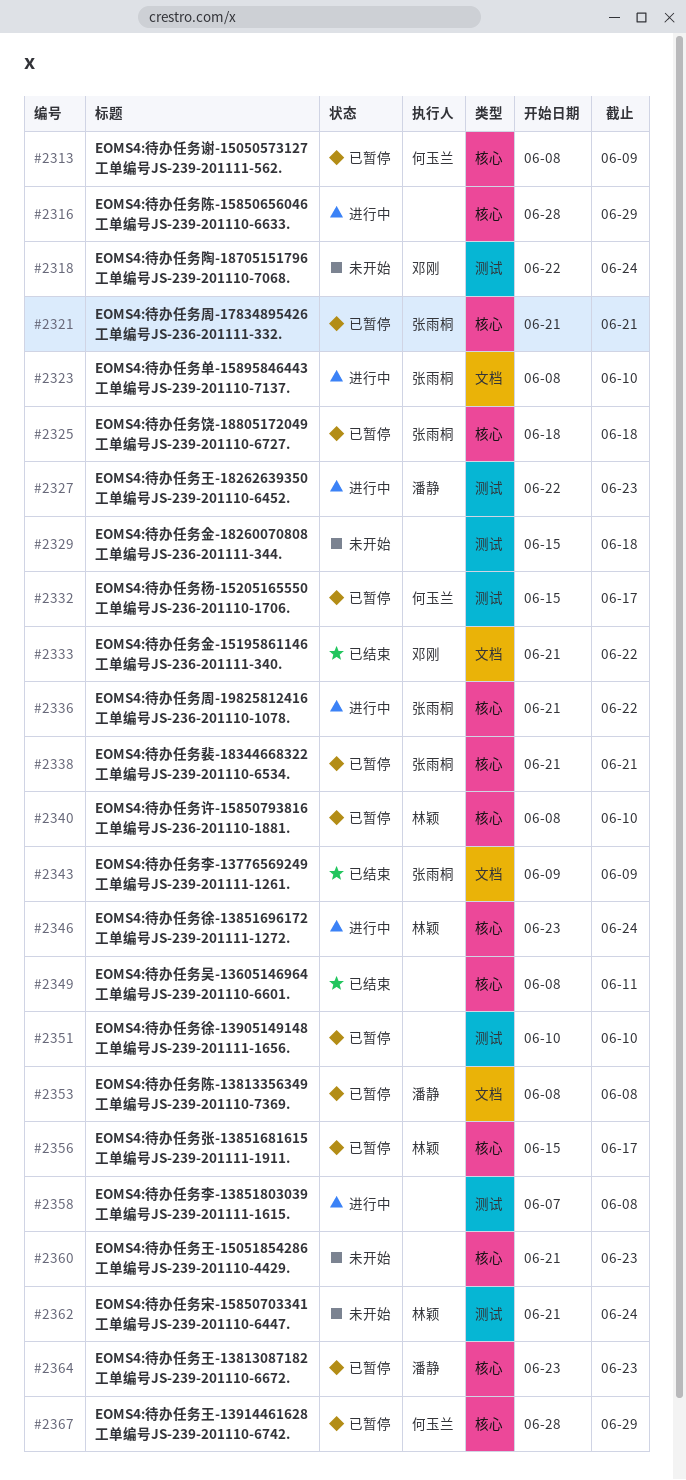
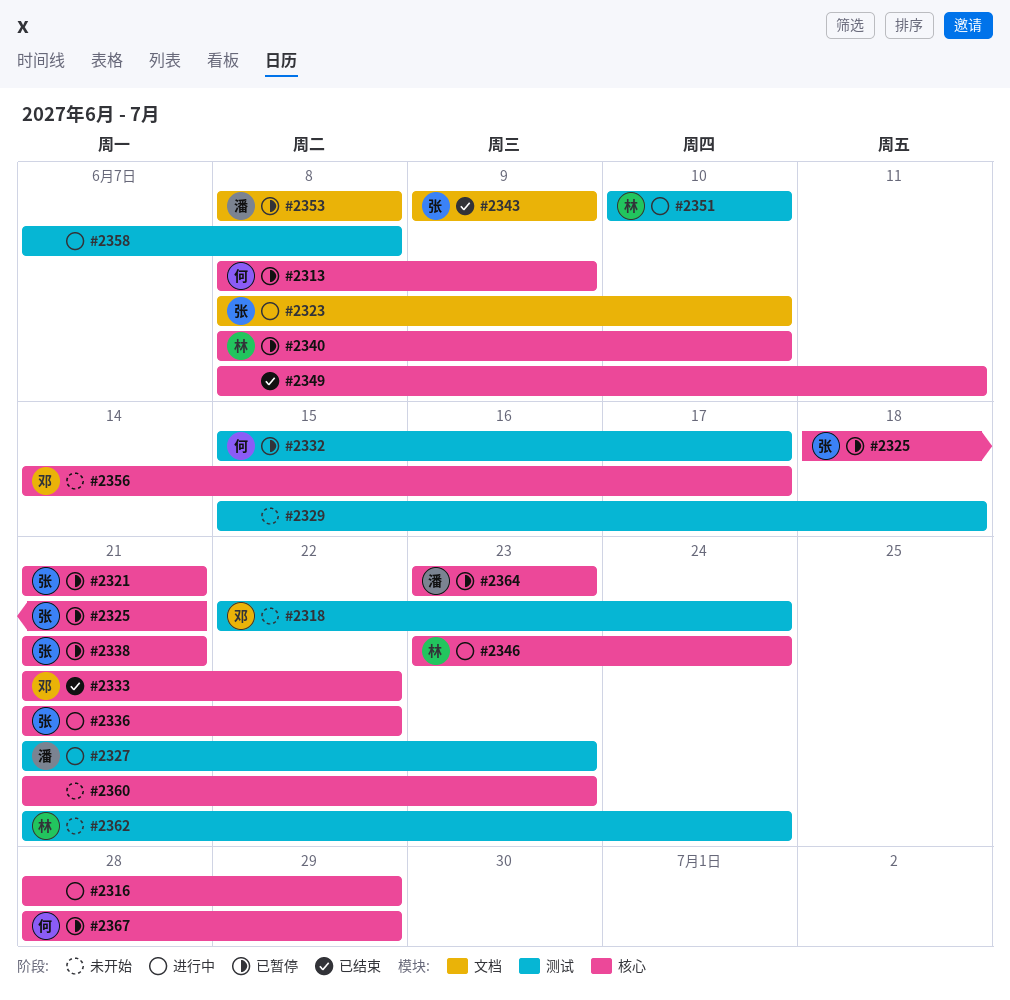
#2325, due: Jun 18 -> Jun 21
#2327, start: Jun 22 -> Jun 21
#2333, label: 文档 -> 核心
#2351, status: 已暂停 -> 进行中
#2351, owner: none -> 林颖
#2356, status: 已暂停 -> 未开始
#2356, owner: 林颖 -> 邓刚
#2356, start: Jun 15 -> Jun 14

